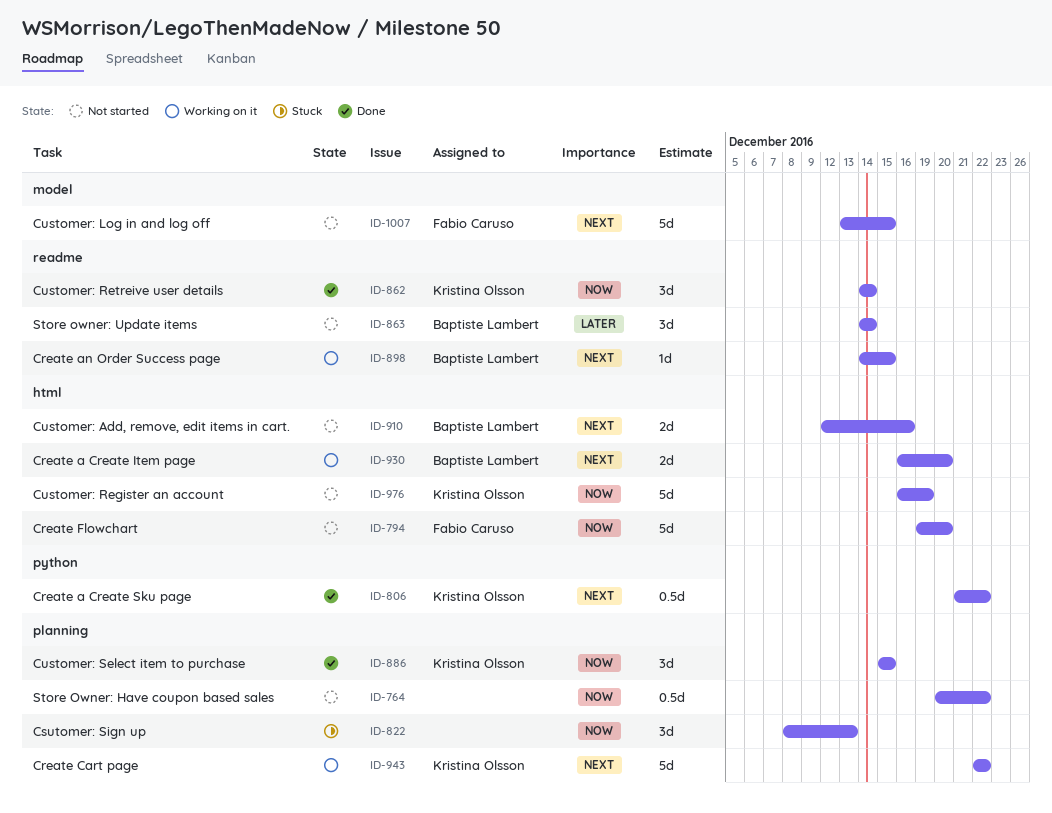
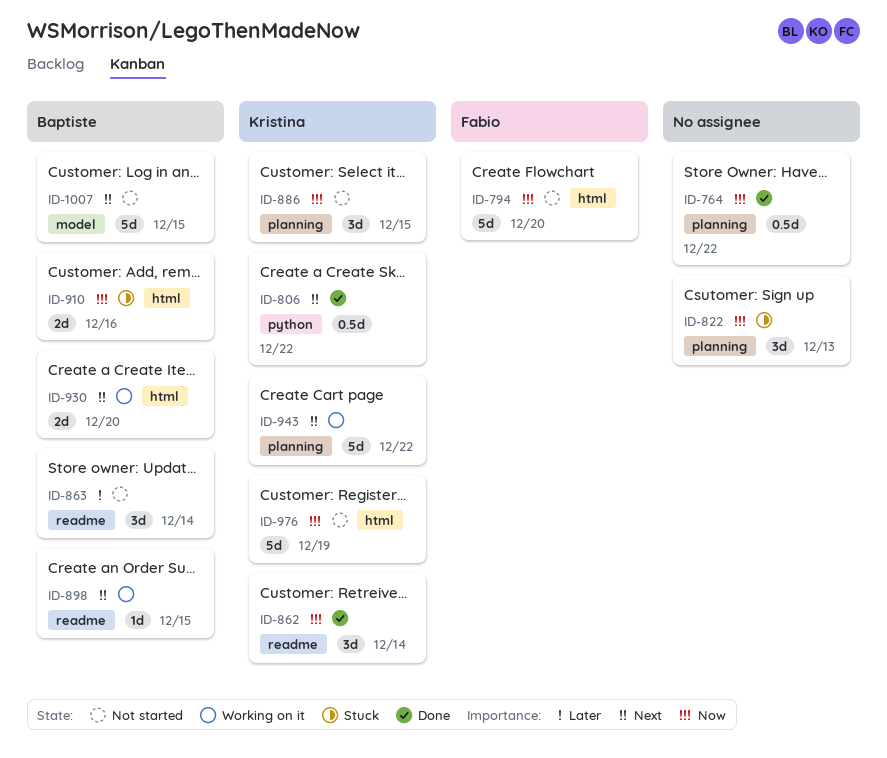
ID-764, status: Not started -> Done
ID-886, status: Done -> Not started
ID-910, status: Not started -> Stuck
ID-910, priority: Next -> Now
ID-1007, owner: Fabio Caruso -> Baptiste Lambert

